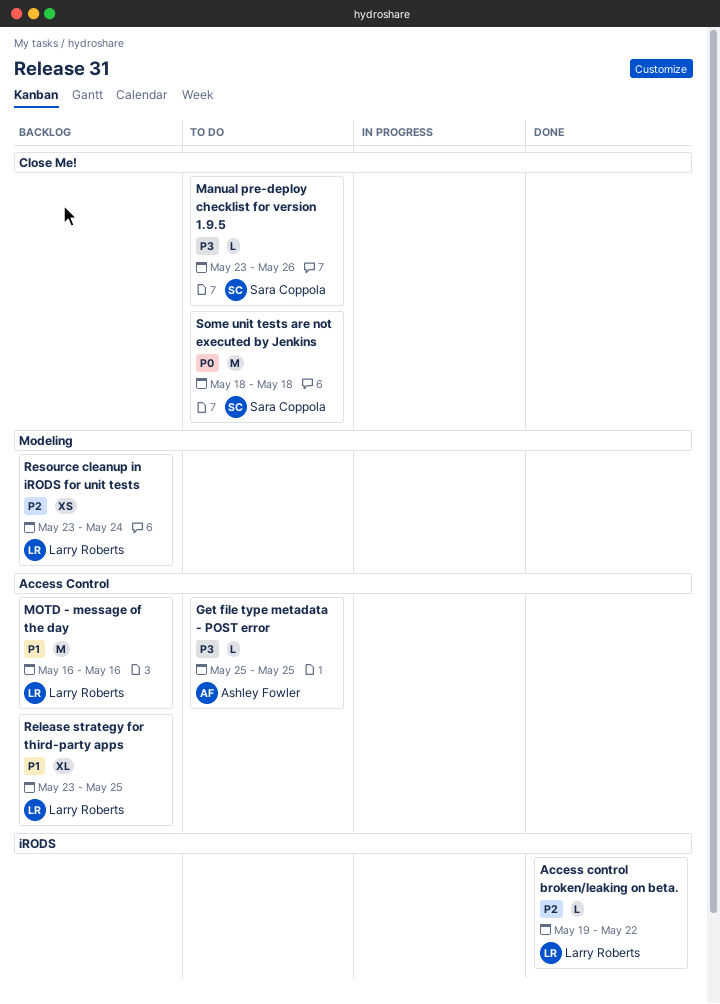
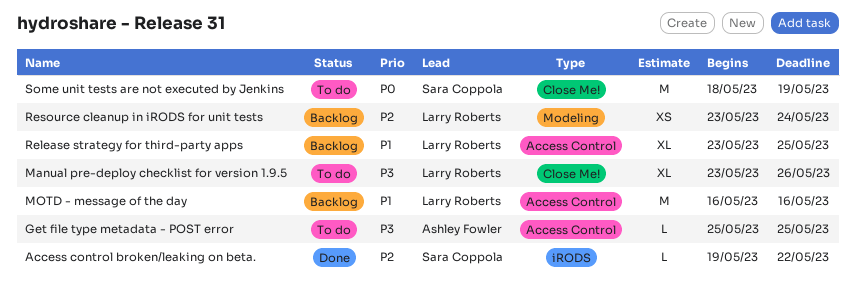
Access control broken/leaking on beta., owner: Larry Roberts -> Sara Coppola
Manual pre-deploy checklist for version 1.9.5, owner: Sara Coppola -> Larry Roberts
Manual pre-deploy checklist for version 1.9.5, estimate: L -> XL
Some unit tests are not executed by Jenkins, due: May 18 -> May 19

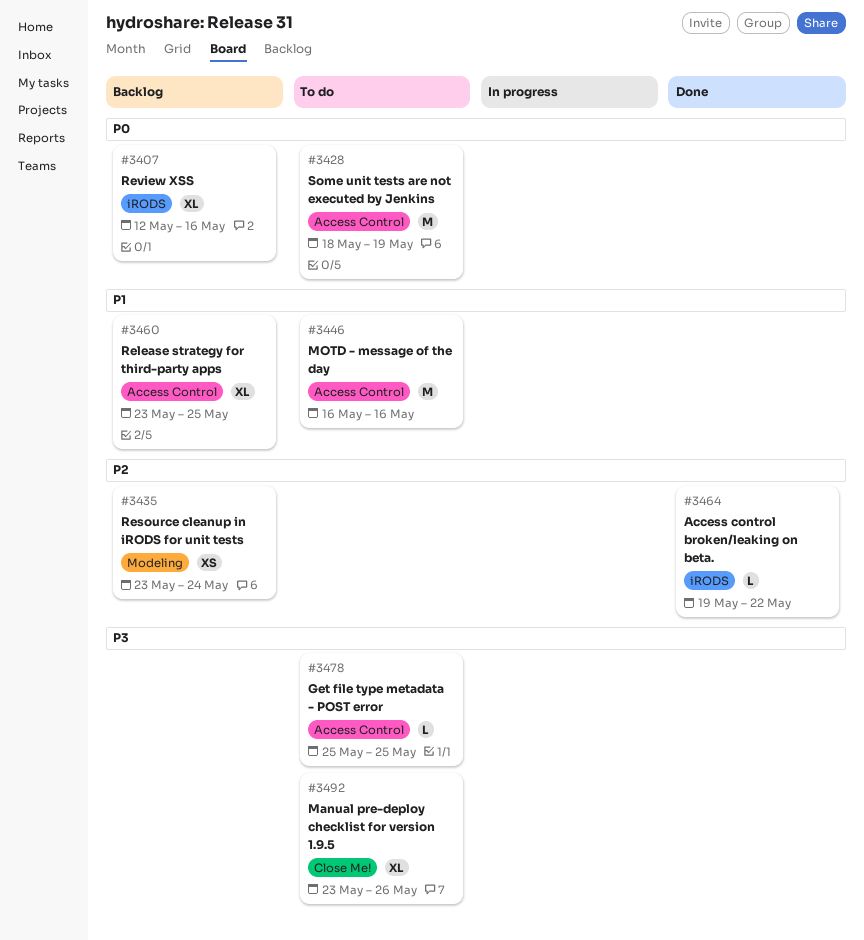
MOTD - message of the day, status: Backlog -> To do
Review XSS: none -> present
Some unit tests are not executed by Jenkins, label: Close Me! -> Access Control

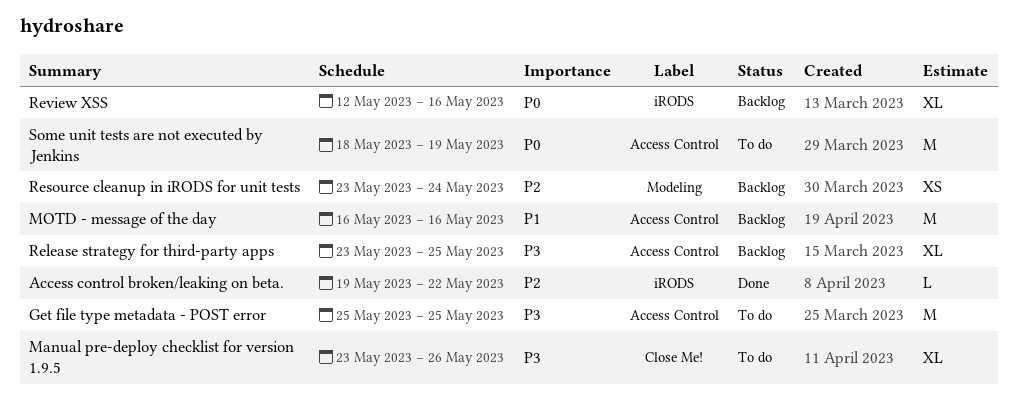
Get file type metadata - POST error, estimate: L -> M
MOTD - message of the day, status: To do -> Backlog
Release strategy for third-party apps, priority: P1 -> P3

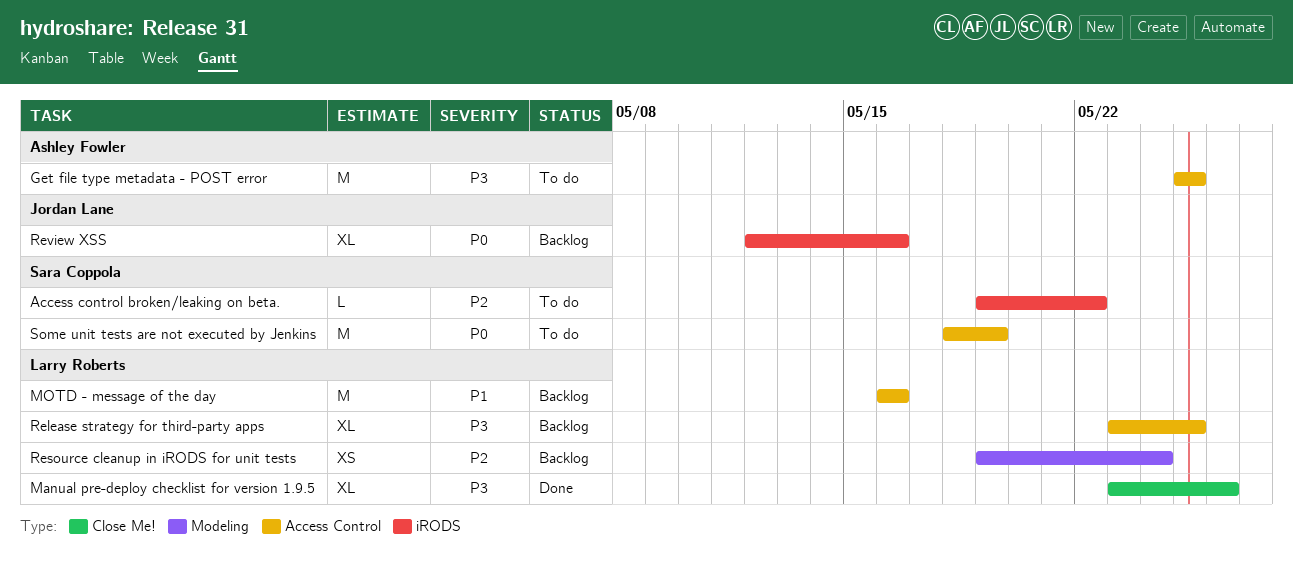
Access control broken/leaking on beta., status: Done -> To do
Manual pre-deploy checklist for version 1.9.5, status: To do -> Done
Resource cleanup in iRODS for unit tests, start: May 23 -> May 19

